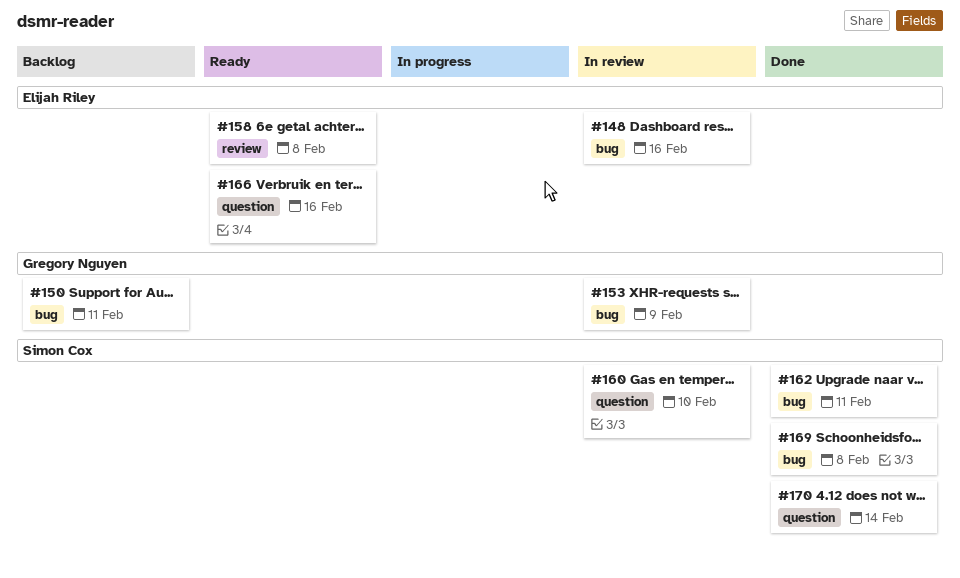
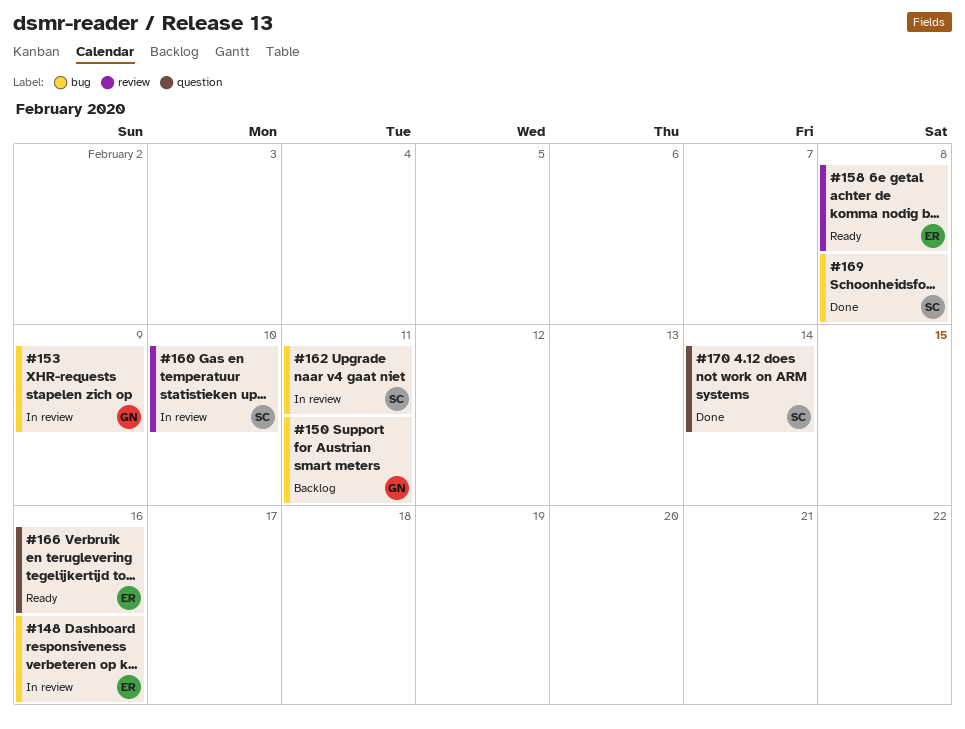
#160, label: question -> review
#162, status: Done -> In review

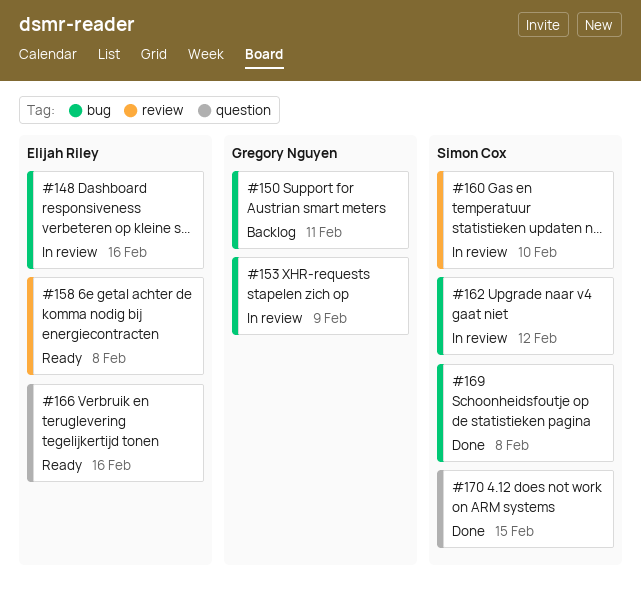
#162, due: Feb 11 -> Feb 12
#170, due: Feb 14 -> Feb 15

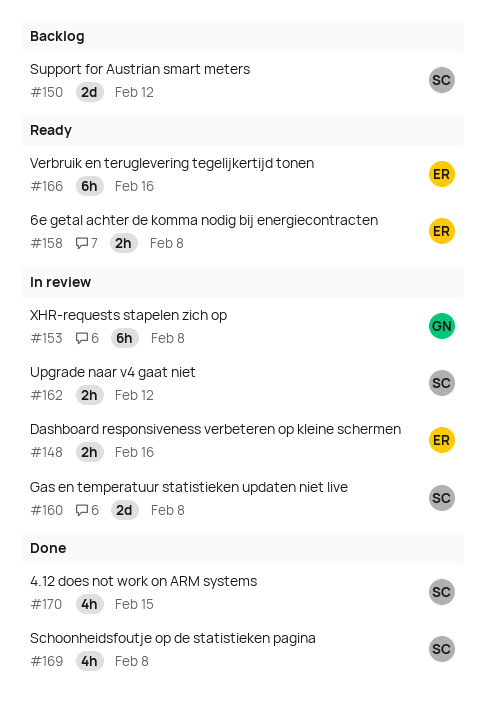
#150, owner: Gregory Nguyen -> Simon Cox
#150, due: Feb 11 -> Feb 12
#153, due: Feb 9 -> Feb 8
#160, due: Feb 10 -> Feb 8

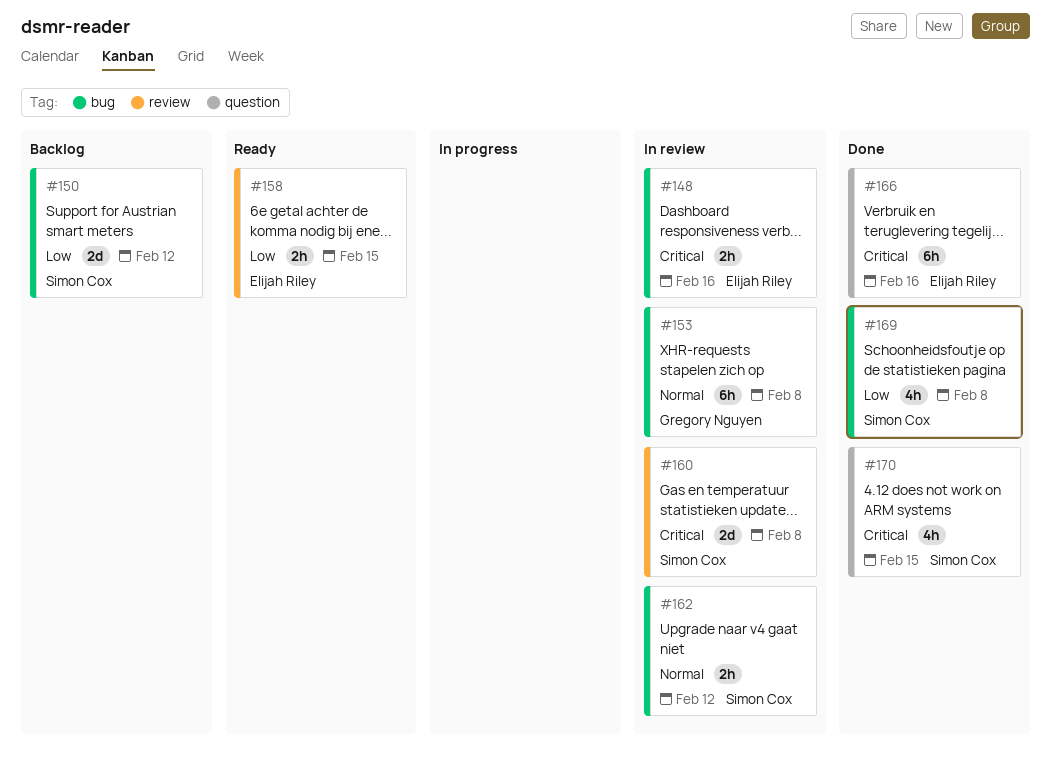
#158, due: Feb 8 -> Feb 15
#166, status: Ready -> Done

